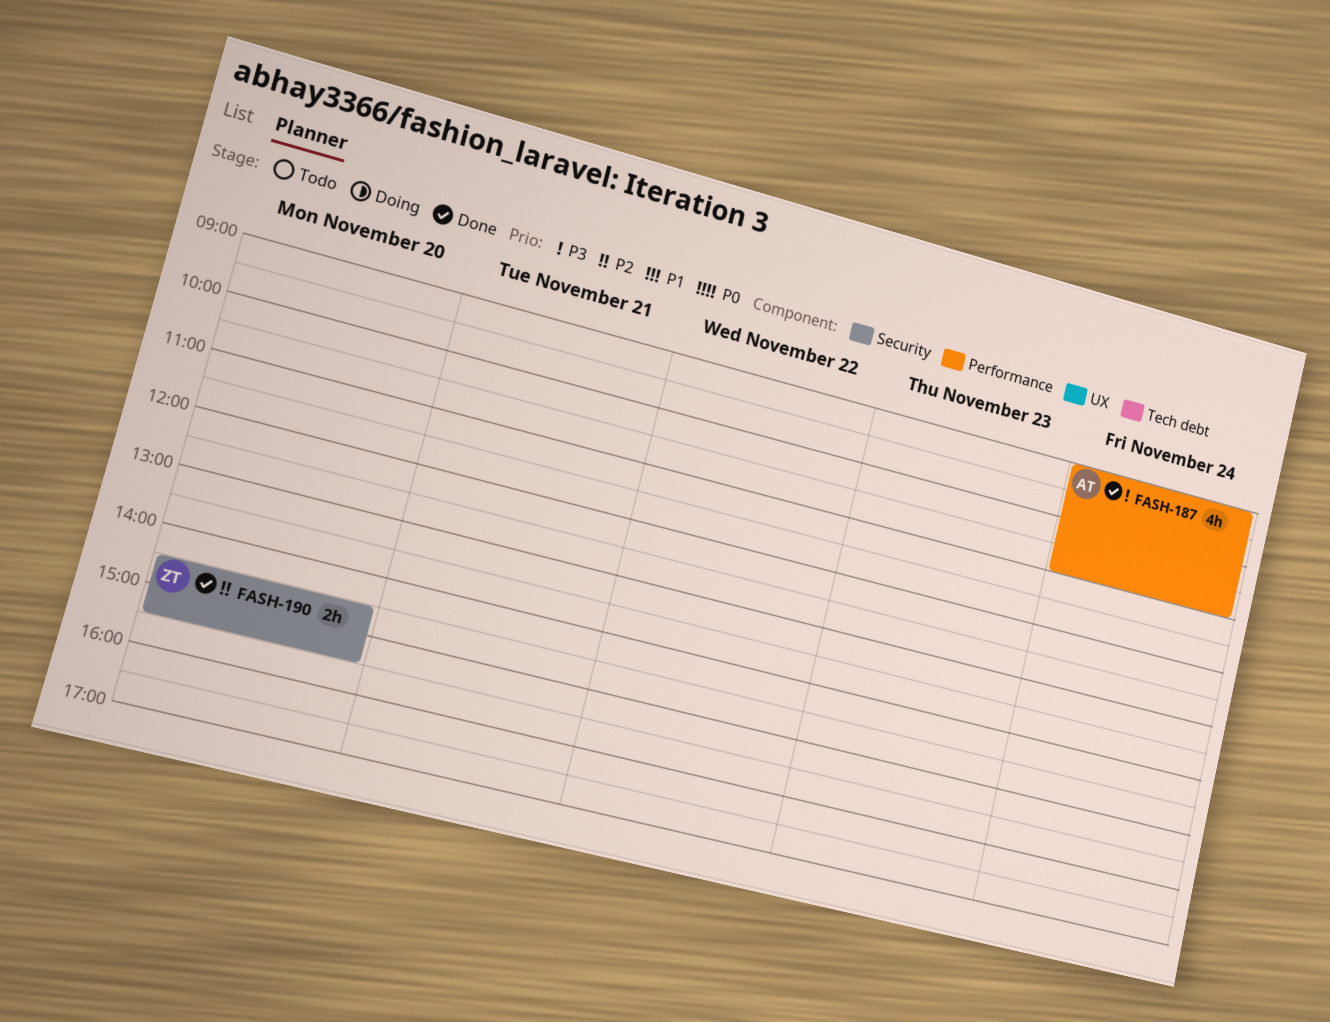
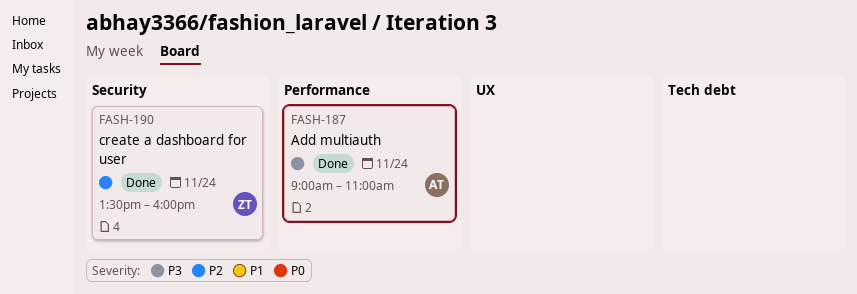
FASH-190, day: Nov 20 -> Nov 24
FASH-190, begins: 14:30 -> 13:30
FASH-190, ends: 15:30 -> 16:00

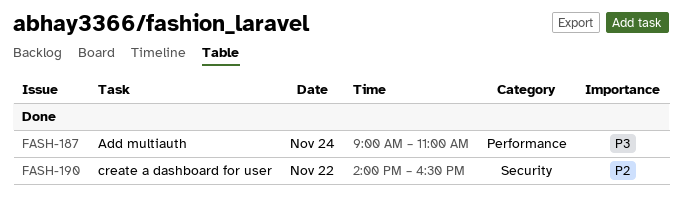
FASH-190, day: Nov 24 -> Nov 22
FASH-190, begins: 13:30 -> 14:00
FASH-190, ends: 16:00 -> 16:30

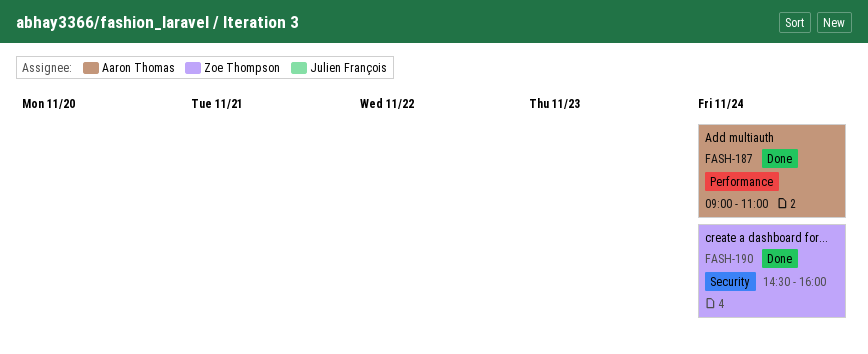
FASH-190, day: Nov 22 -> Nov 24
FASH-190, begins: 14:00 -> 14:30
FASH-190, ends: 16:30 -> 16:00

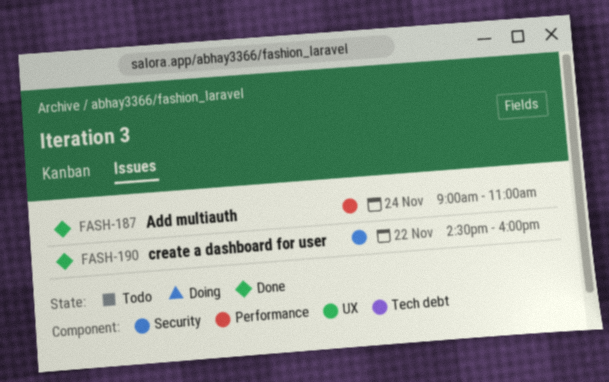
FASH-190, day: Nov 24 -> Nov 22

